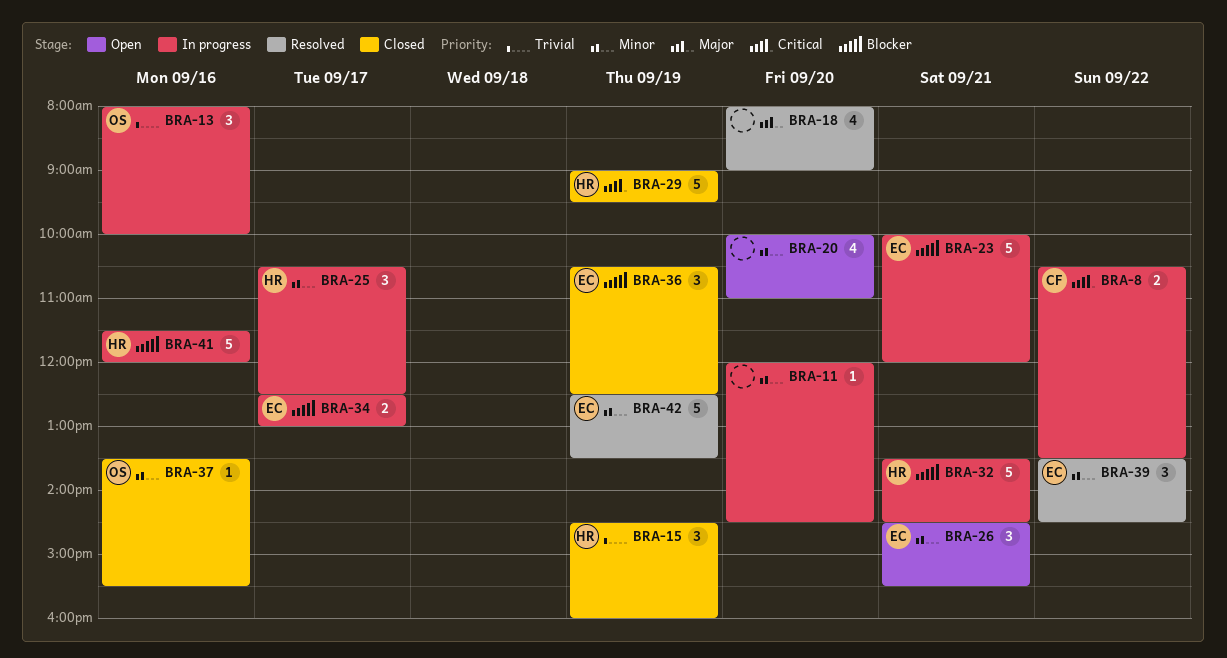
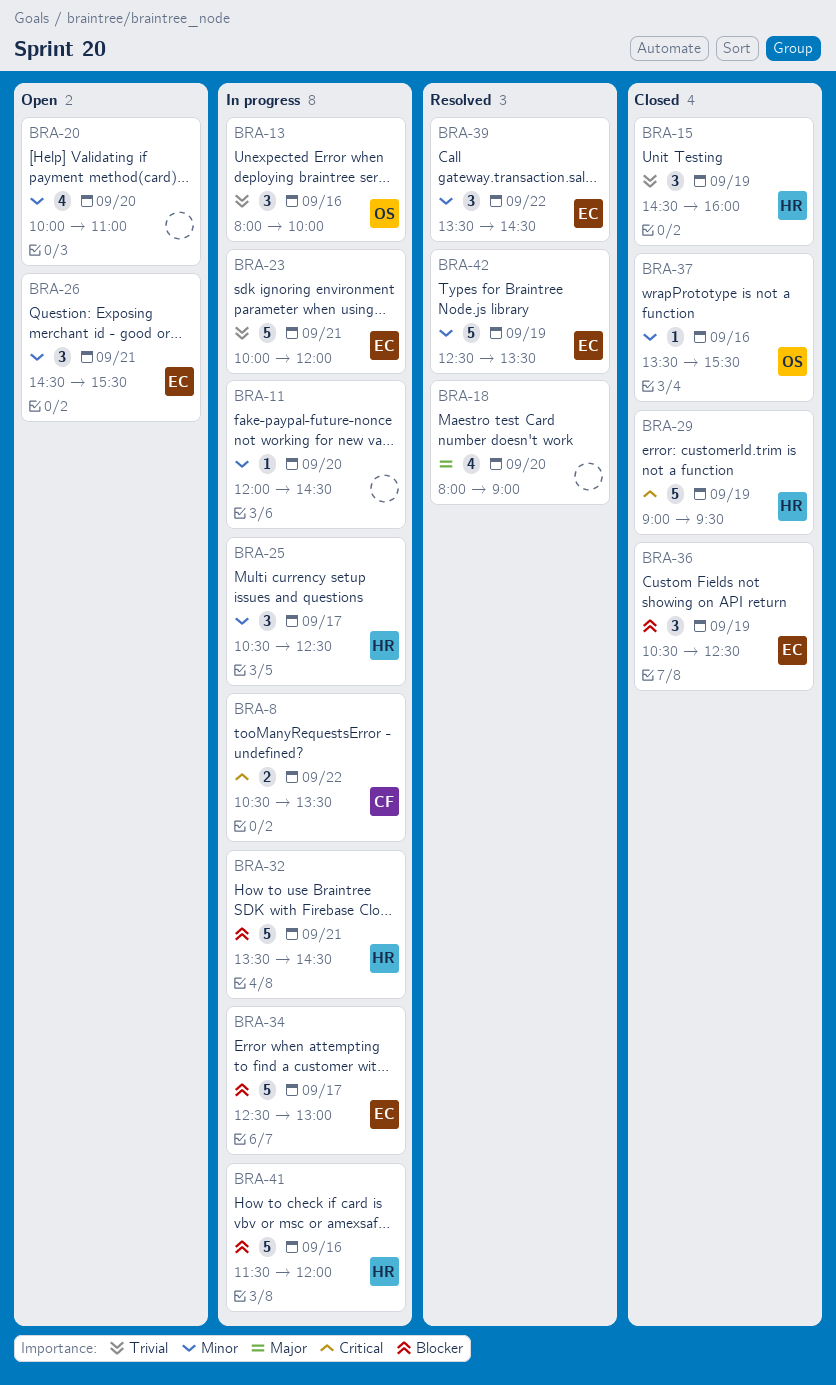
BRA-23, priority: Blocker -> Trivial
BRA-34, estimate: 2 -> 5

